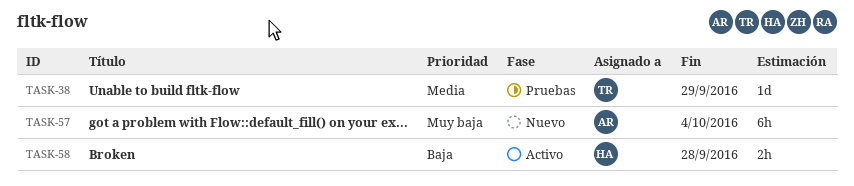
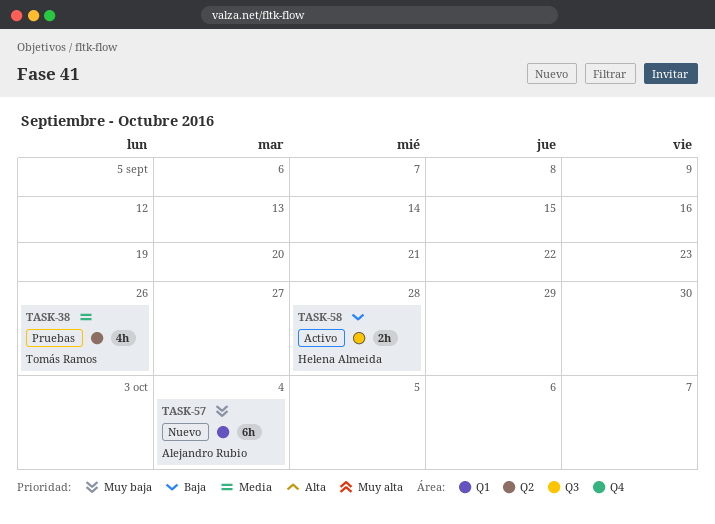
TASK-38, estimate: 1d -> 4h
TASK-38, due: Sep 29 -> Sep 26

